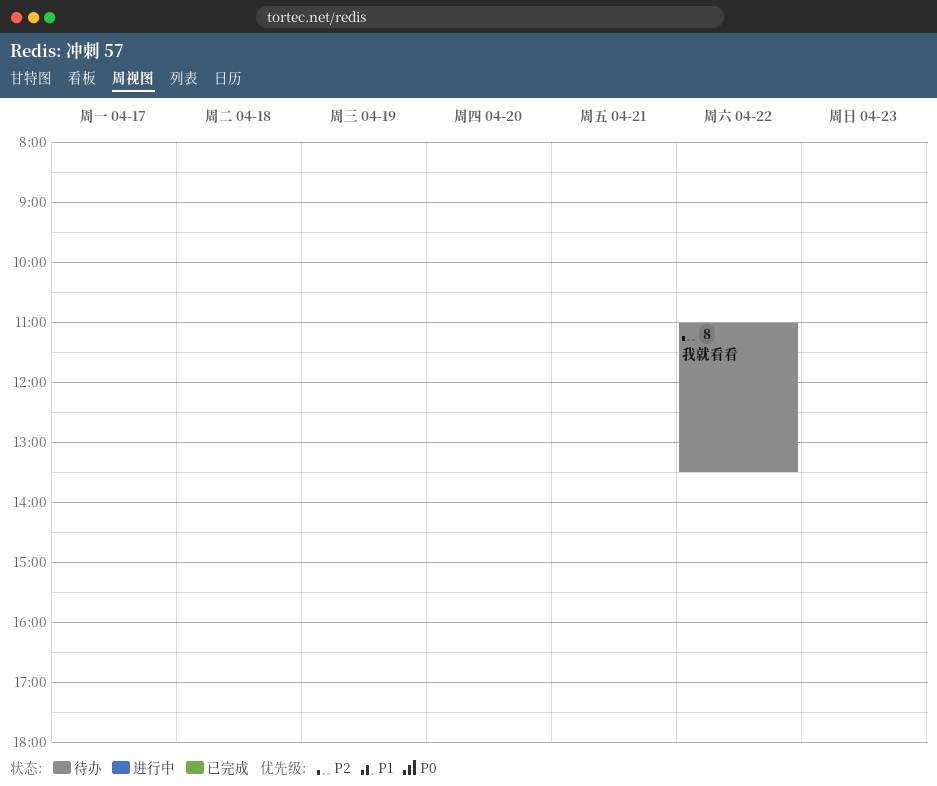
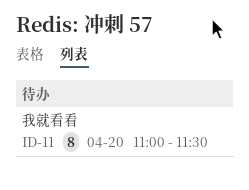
我就看看, day: Apr 22 -> Apr 20
我就看看, ends: 13:30 -> 11:30

